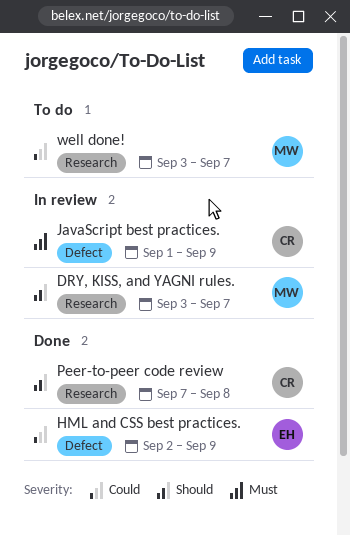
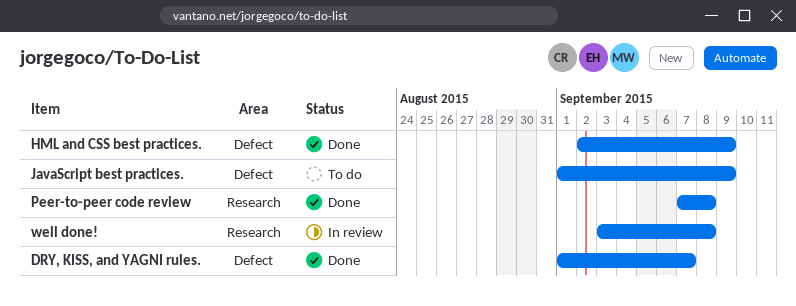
DRY, KISS, and YAGNI rules., status: In review -> Done
DRY, KISS, and YAGNI rules., label: Research -> Defect
DRY, KISS, and YAGNI rules., start: Sep 3 -> Sep 1
JavaScript best practices., status: In review -> To do
well done!, status: To do -> In review
well done!, due: Sep 7 -> Sep 8

